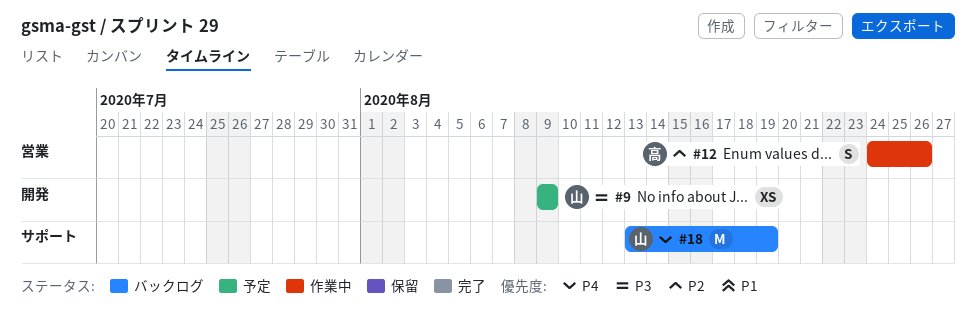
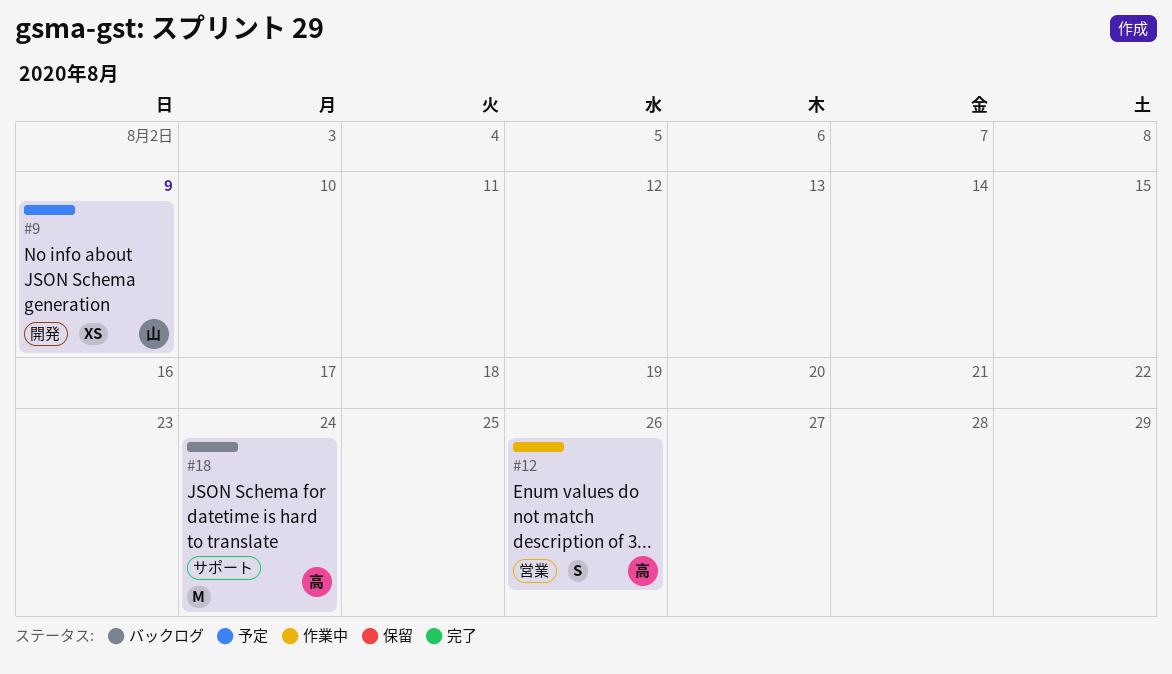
#18, owner: 山 -> 高
#18, due: Aug 19 -> Aug 24

